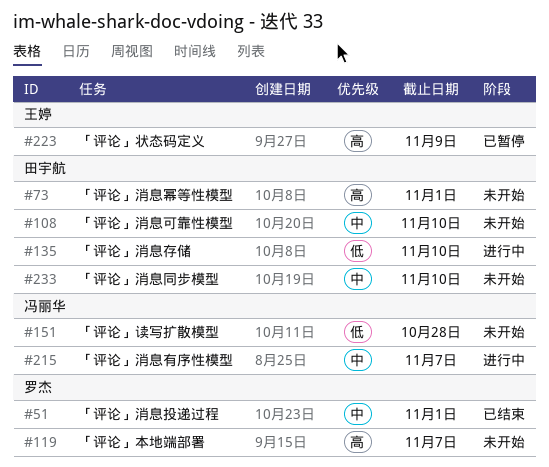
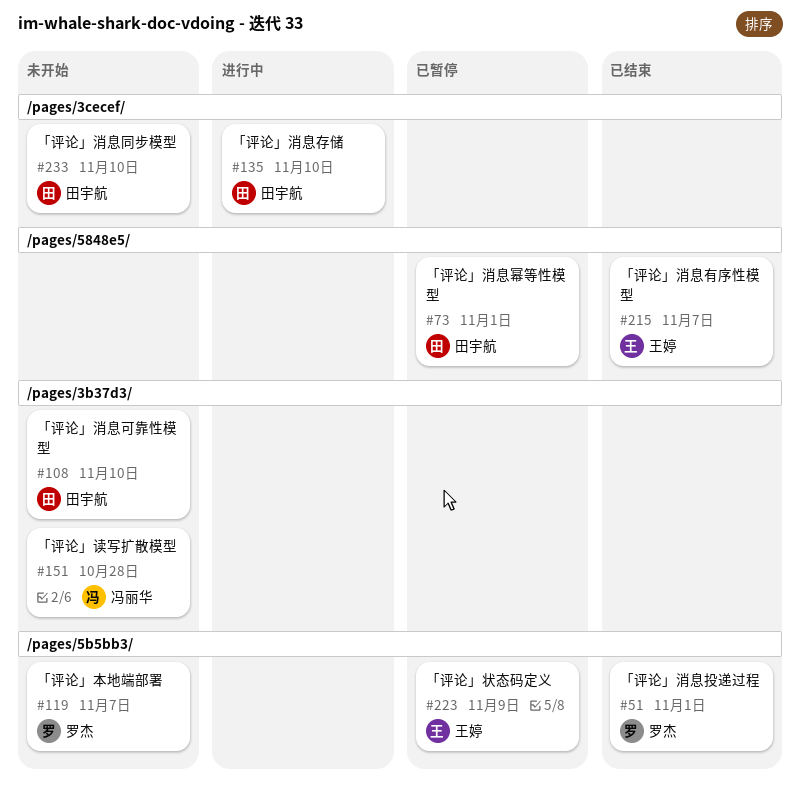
#73, status: 未开始 -> 已暂停
#215, status: 进行中 -> 已结束
#215, owner: 冯丽华 -> 王婷

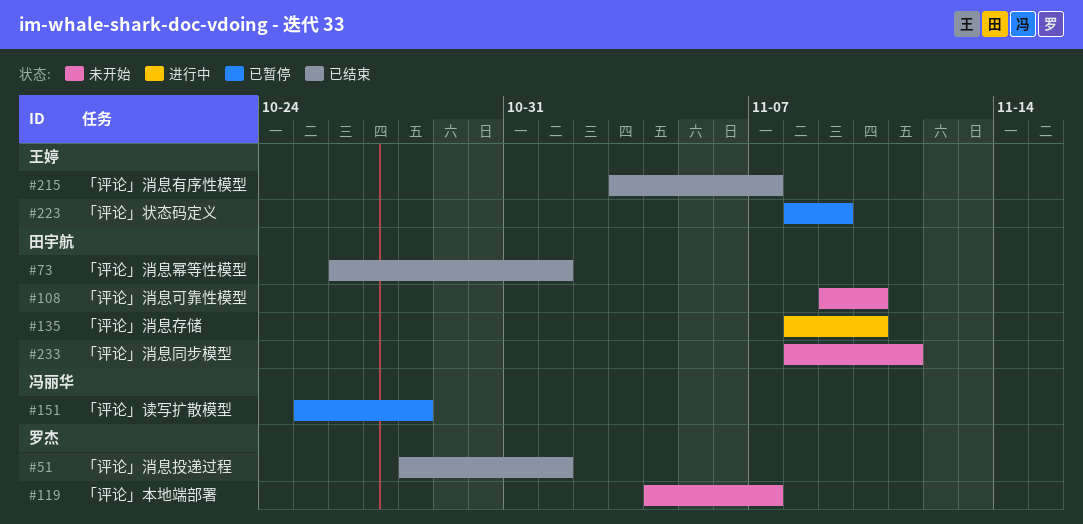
#73, status: 已暂停 -> 已结束
#151, status: 未开始 -> 已暂停
#233, due: Nov 10 -> Nov 11

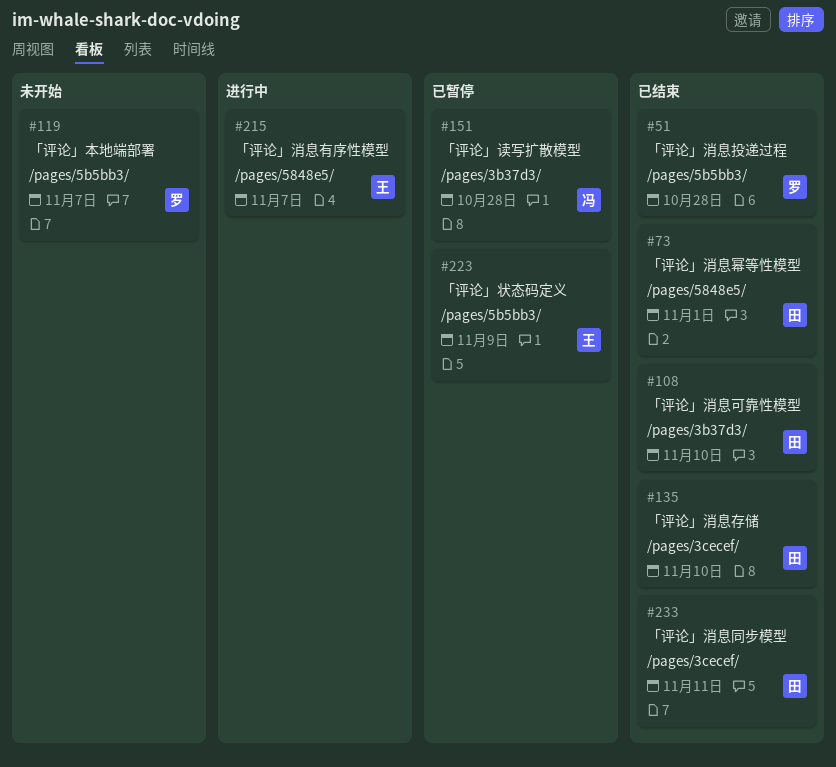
#51, due: Nov 1 -> Oct 28
#108, status: 未开始 -> 已结束
#135, status: 进行中 -> 已结束
#215, status: 已结束 -> 进行中
#233, status: 未开始 -> 已结束

